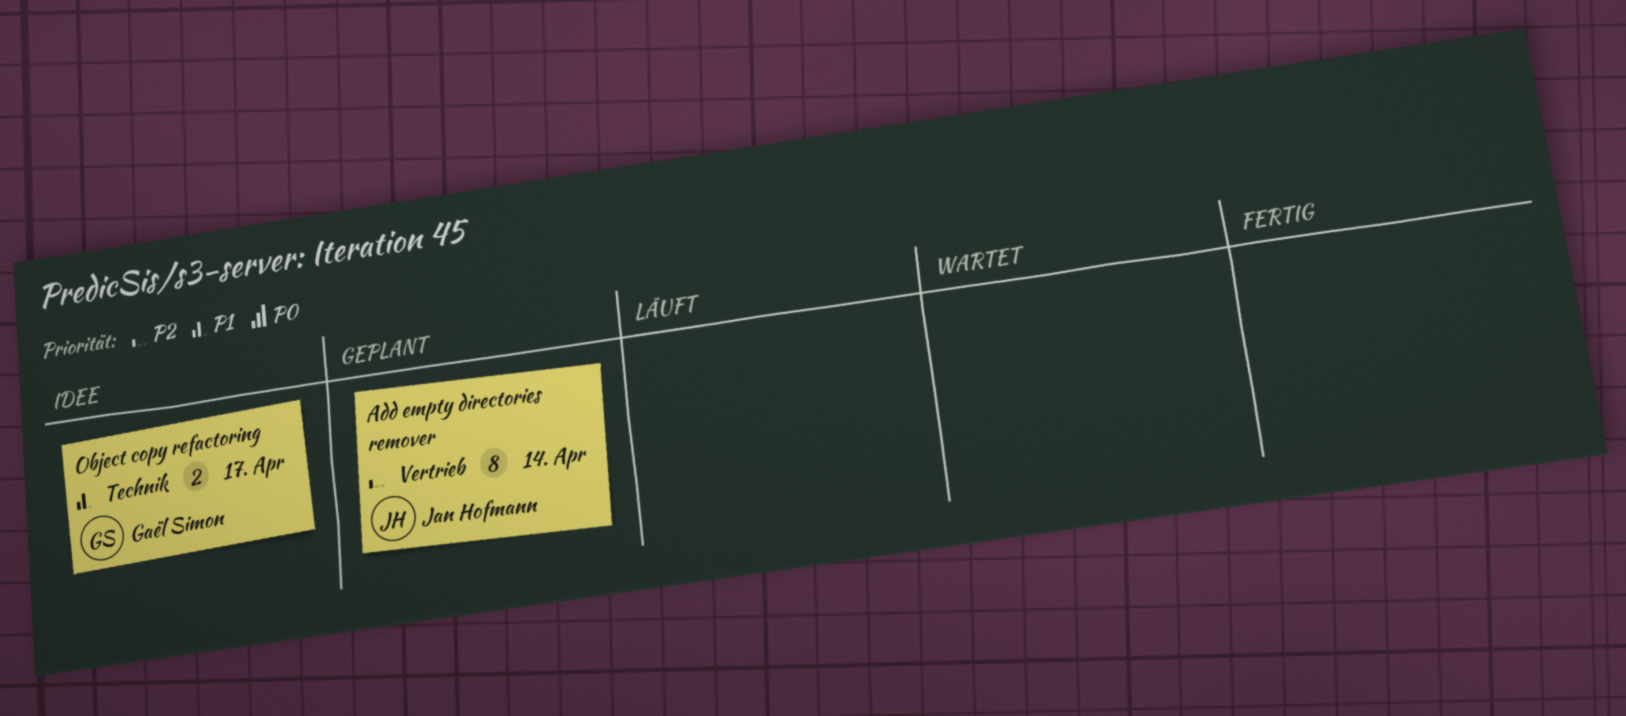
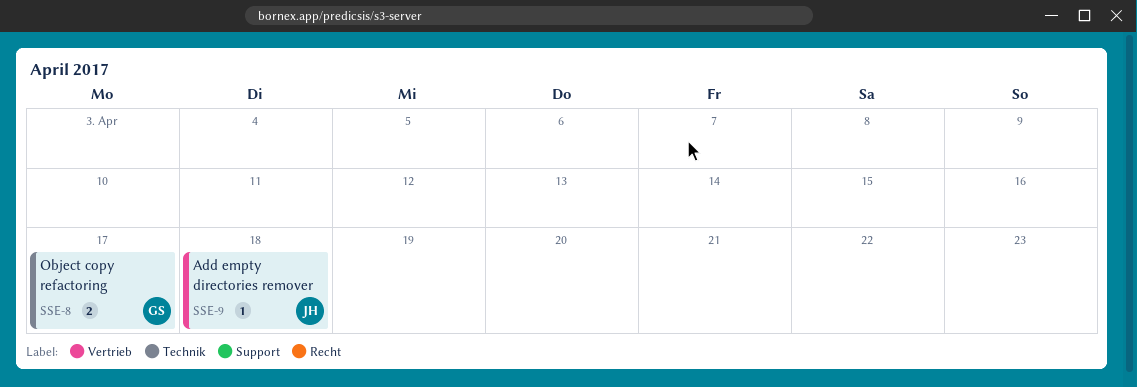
Add empty directories remover, estimate: 8 -> 1
Add empty directories remover, due: Apr 14 -> Apr 18

